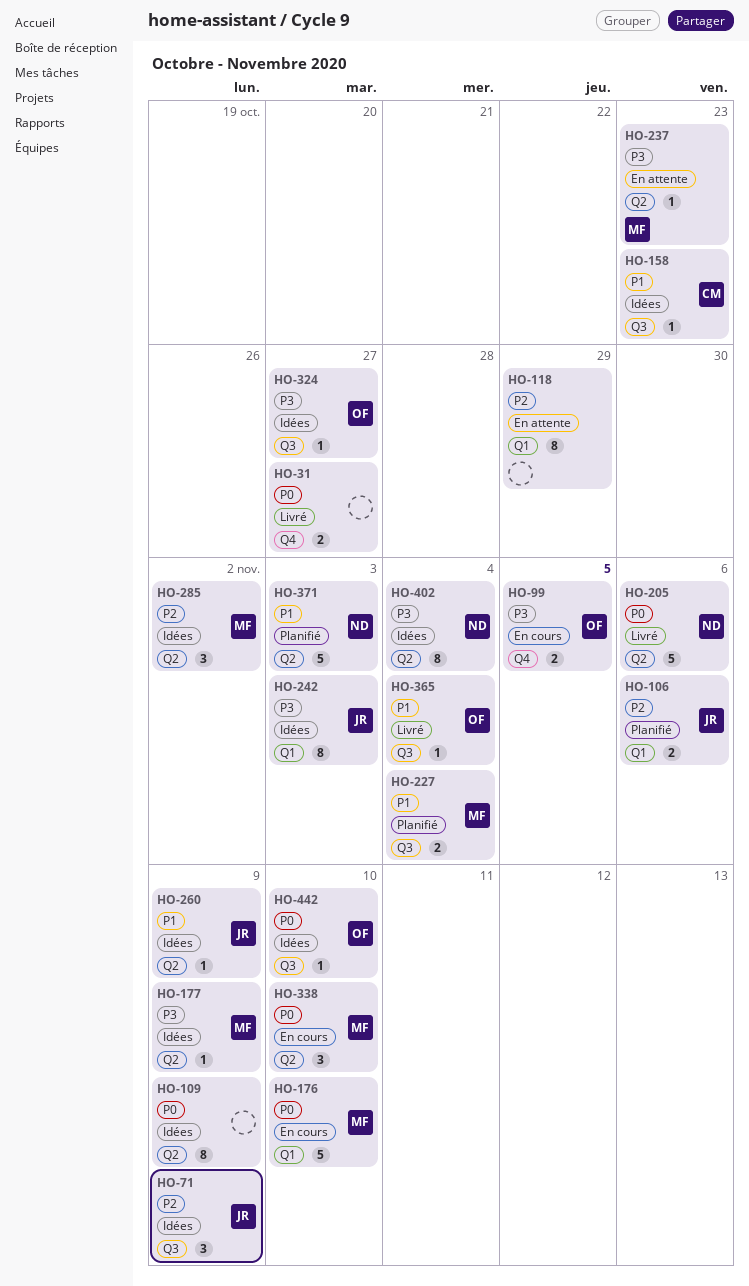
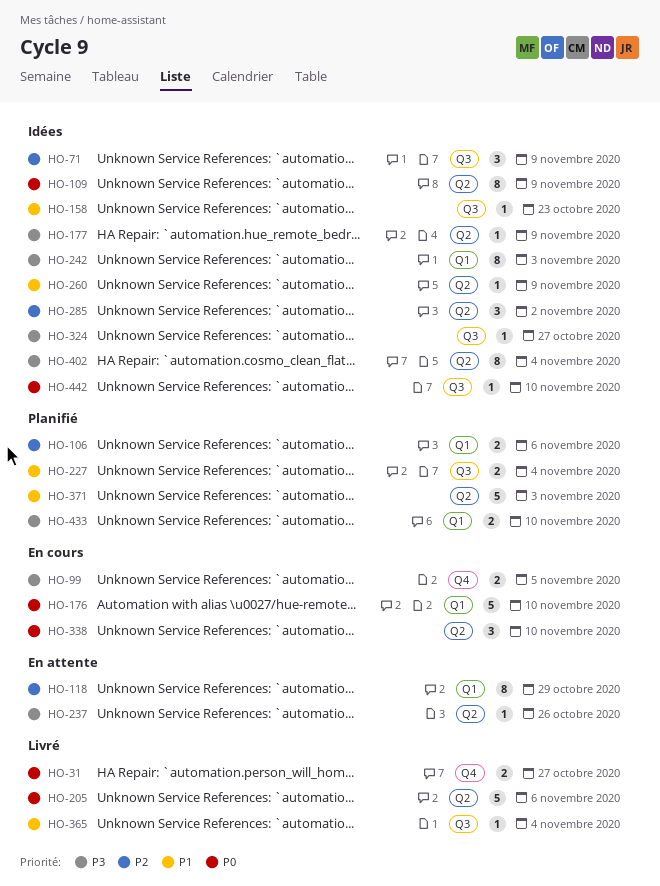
HO-237, due: Oct 23 -> Oct 26
HO-433: none -> present

